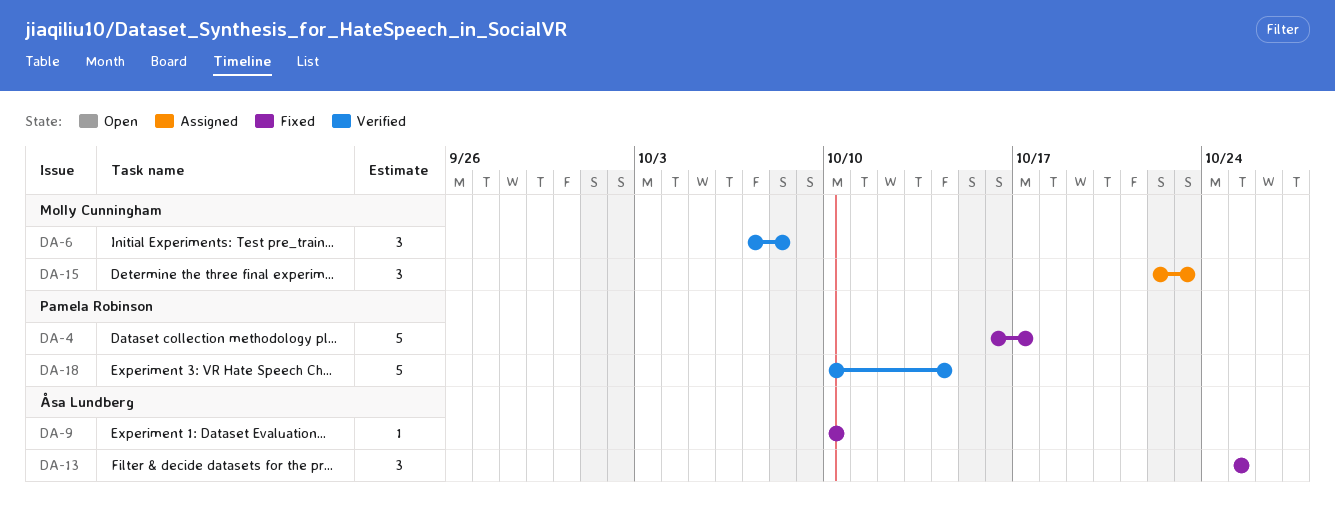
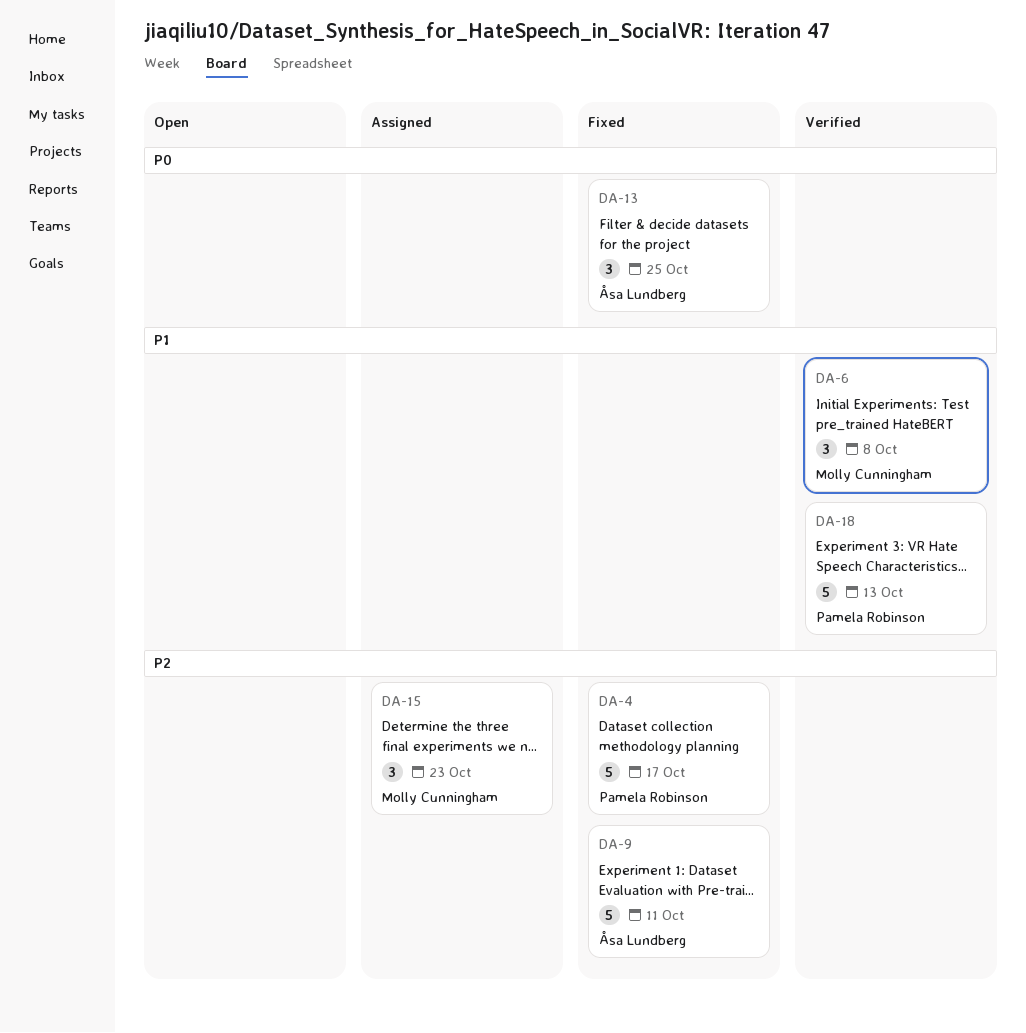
DA-9, estimate: 1 -> 5
DA-9, due: Oct 10 -> Oct 11
DA-18, due: Oct 14 -> Oct 13

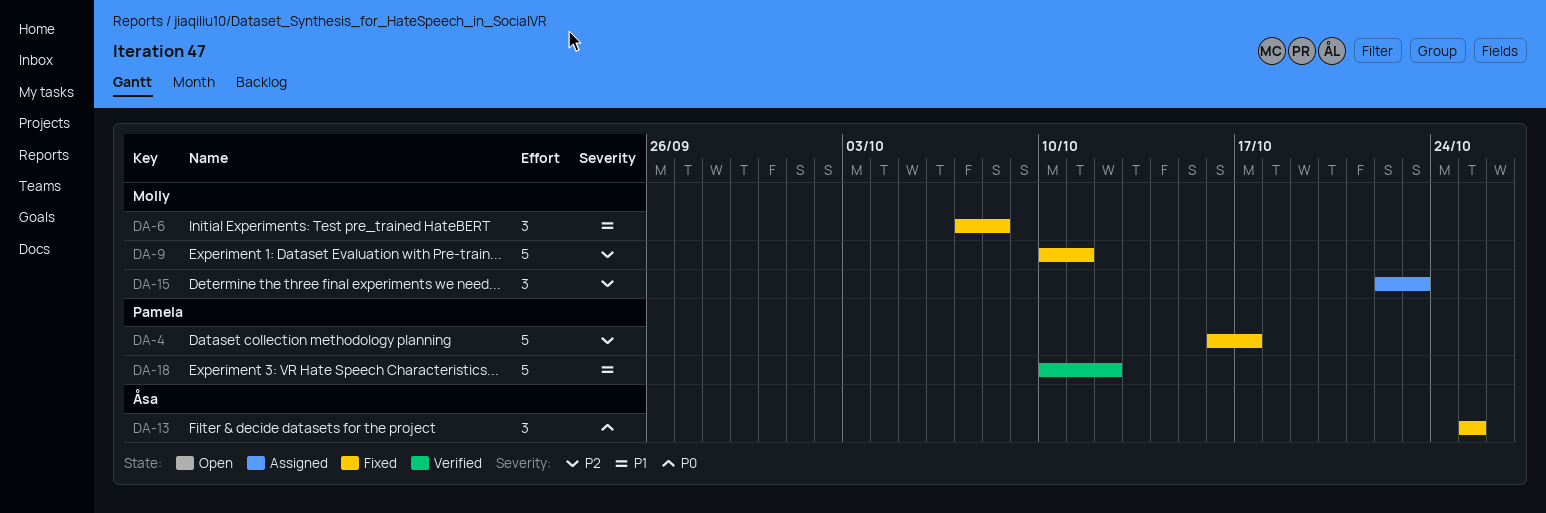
DA-6, status: Verified -> Fixed
DA-9, owner: Åsa Lundberg -> Molly Cunningham
DA-18, due: Oct 13 -> Oct 12

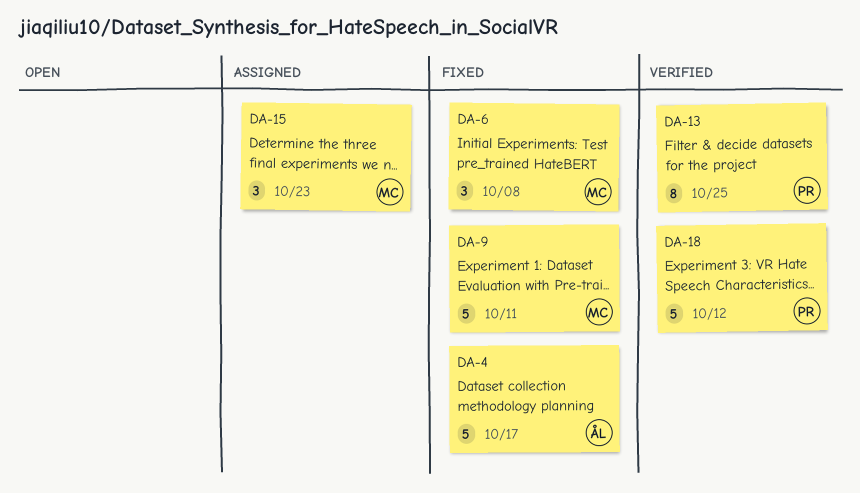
DA-4, owner: Pamela -> Åsa
DA-13, status: Fixed -> Verified
DA-13, owner: Åsa -> Pamela
DA-13, estimate: 3 -> 8

